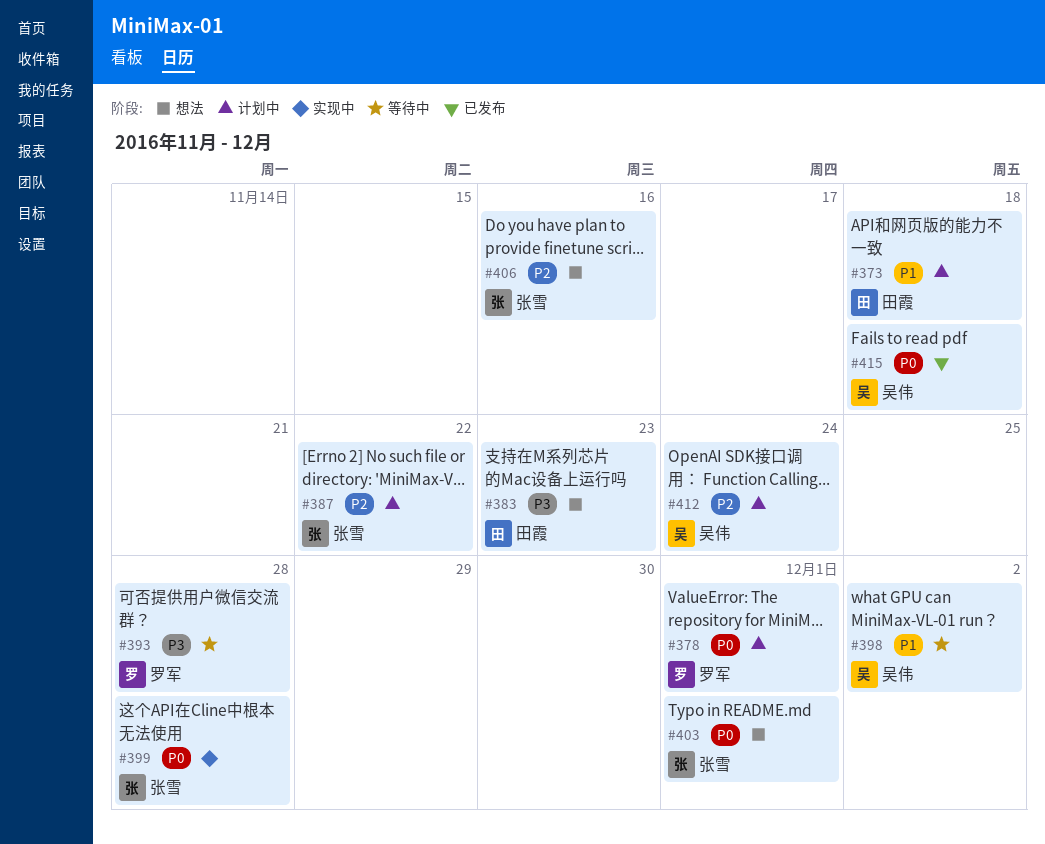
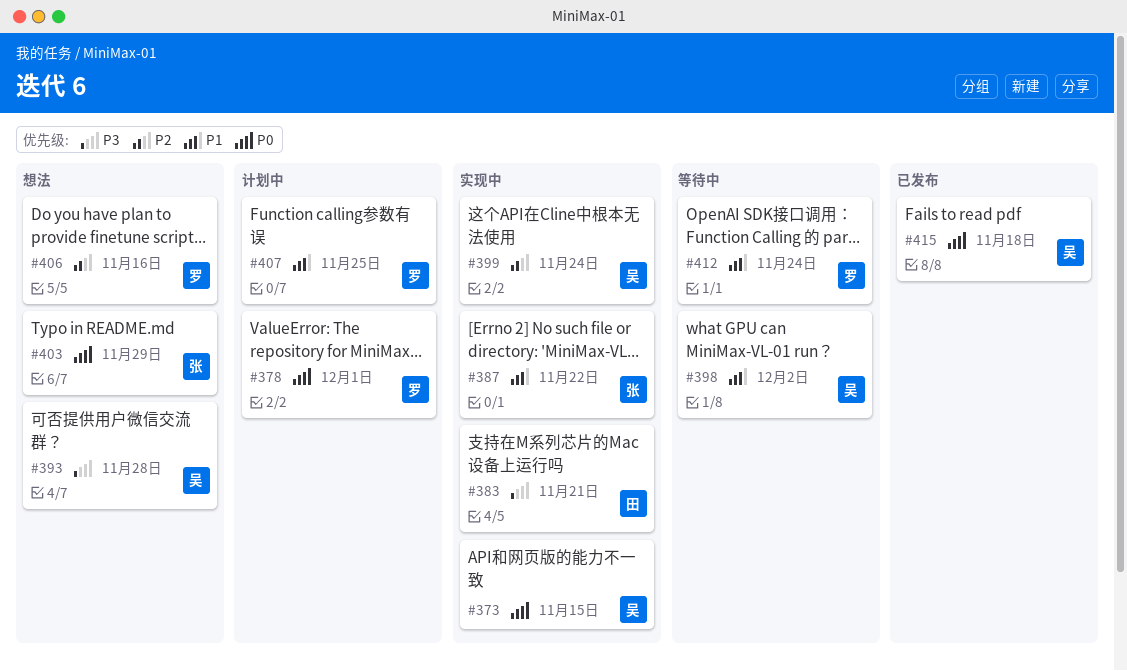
#373, status: 计划中 -> 实现中
#373, owner: 田霞 -> 吴伟
#373, priority: P1 -> P0
#373, due: Nov 18 -> Nov 15
#383, status: 想法 -> 实现中
#383, due: Nov 23 -> Nov 21
#387, status: 计划中 -> 实现中
#387, priority: P2 -> P1
#393, status: 等待中 -> 想法
#393, owner: 罗军 -> 吴伟
#399, owner: 张雪 -> 吴伟
#399, priority: P0 -> P2
#399, due: Nov 28 -> Nov 24
#403, due: Dec 1 -> Nov 29
#406, owner: 张雪 -> 罗军
#407: none -> present
#412, status: 计划中 -> 等待中
#412, owner: 吴伟 -> 罗军
#412, priority: P2 -> P1

